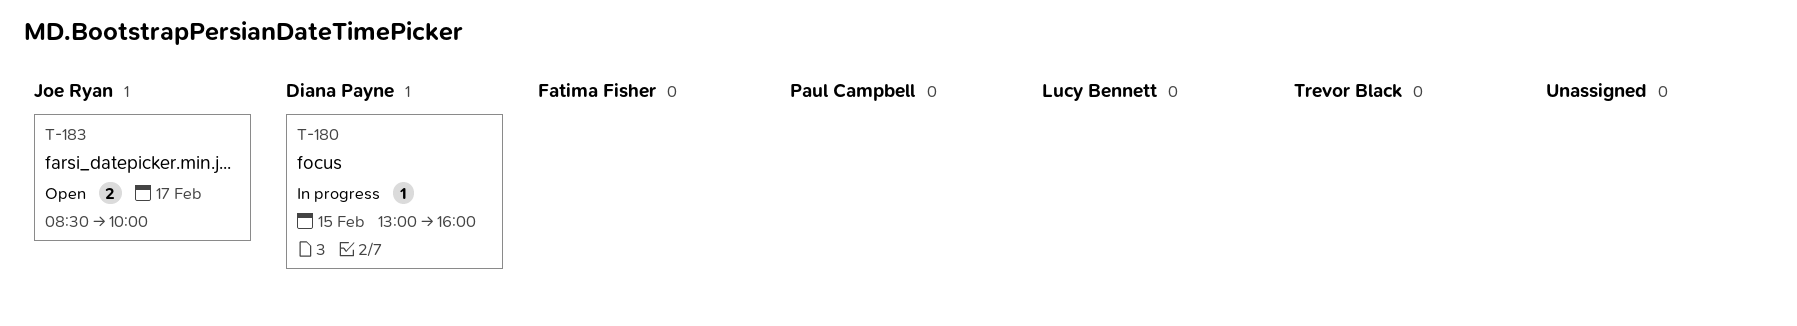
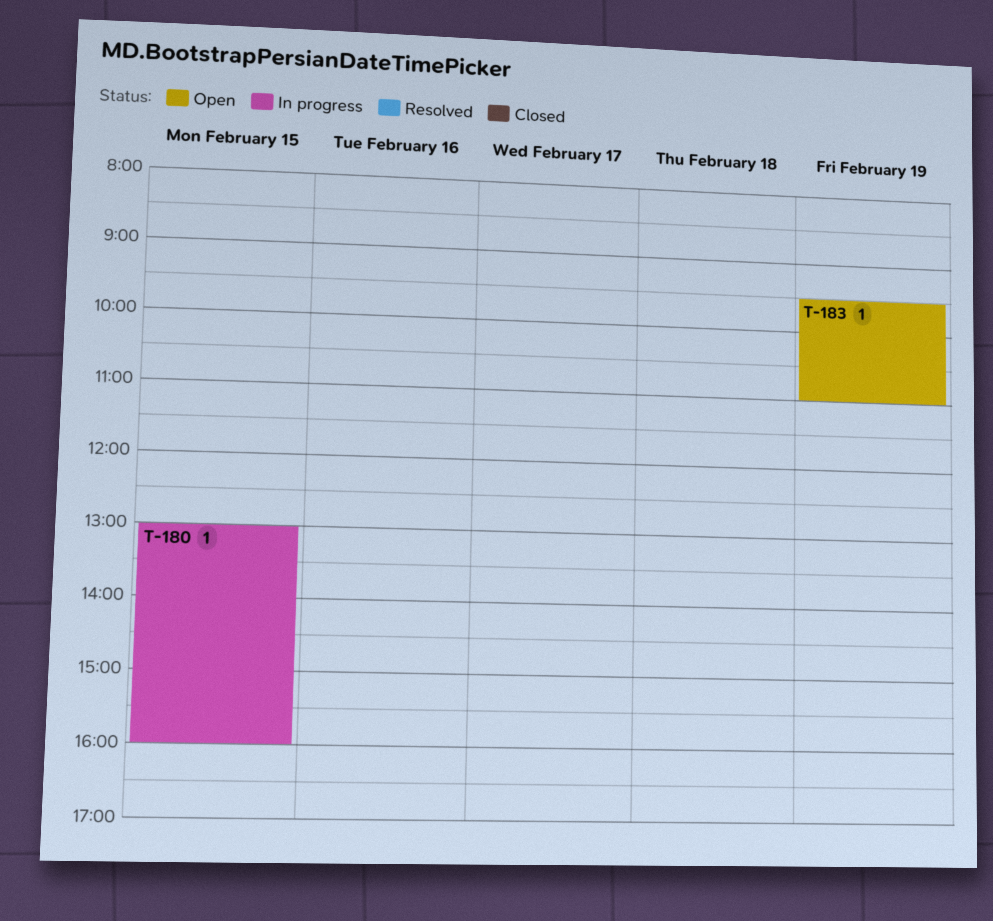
T-183, estimate: 2 -> 1
T-183, day: Feb 17 -> Feb 19
T-183, begins: 08:30 -> 09:30
T-183, ends: 10:00 -> 11:00

